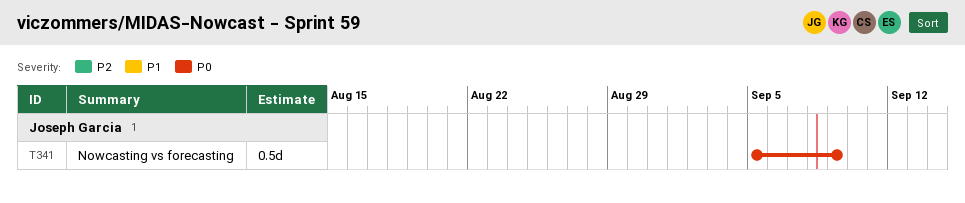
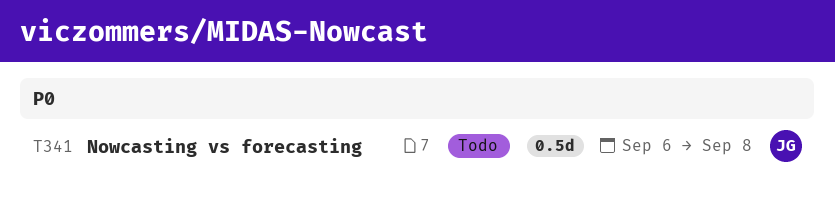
T341, start: Sep 5 -> Sep 6
T341, due: Sep 9 -> Sep 8

